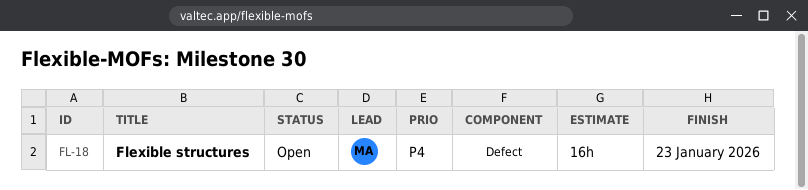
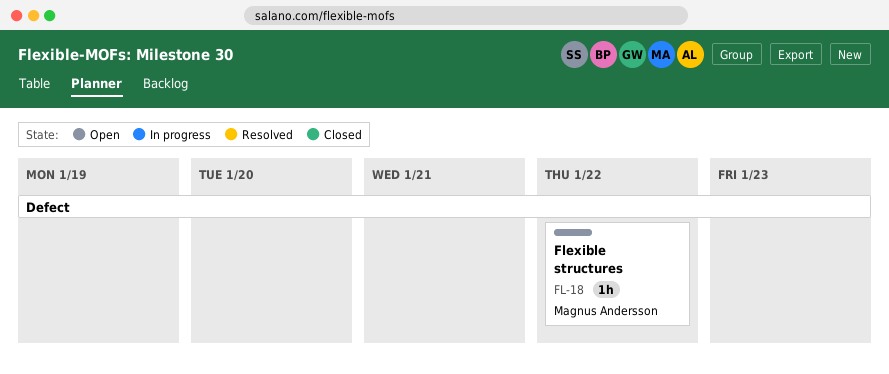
FL-18, estimate: 16h -> 1h
FL-18, due: Jan 23 -> Jan 22

